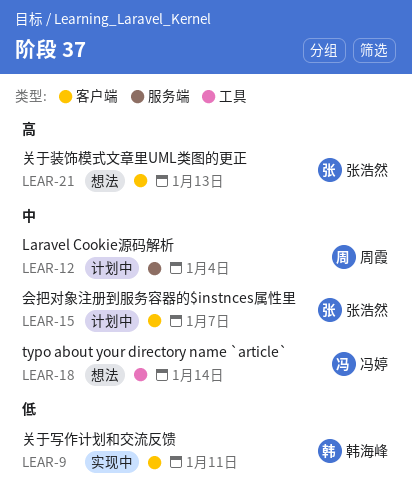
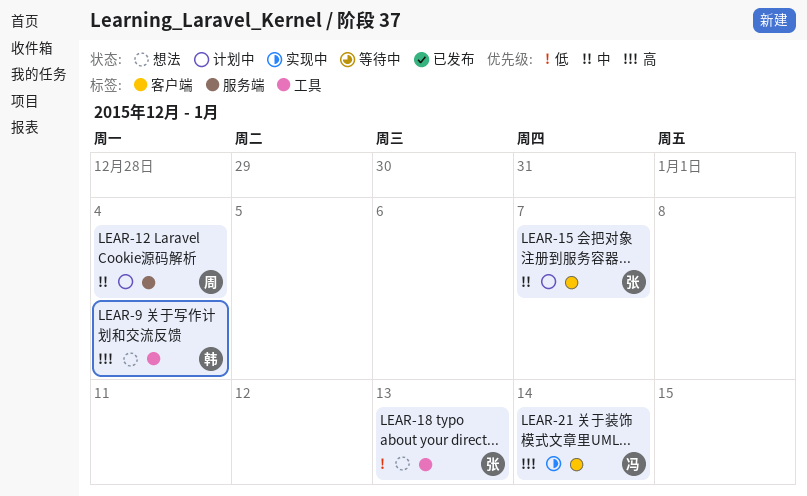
LEAR-9, status: 实现中 -> 想法
LEAR-9, priority: 低 -> 高
LEAR-9, label: 客户端 -> 工具
LEAR-9, due: Jan 11 -> Jan 4
LEAR-18, owner: 冯婷 -> 张浩然
LEAR-18, priority: 中 -> 低
LEAR-18, due: Jan 14 -> Jan 13
LEAR-21, status: 想法 -> 实现中
LEAR-21, owner: 张浩然 -> 冯婷
LEAR-21, due: Jan 13 -> Jan 14

